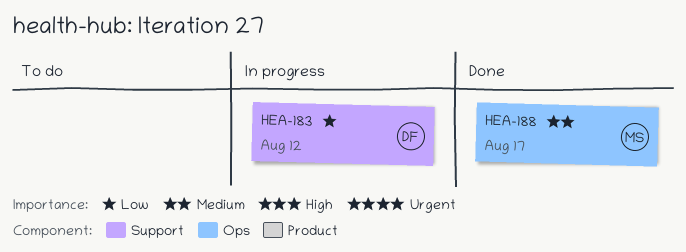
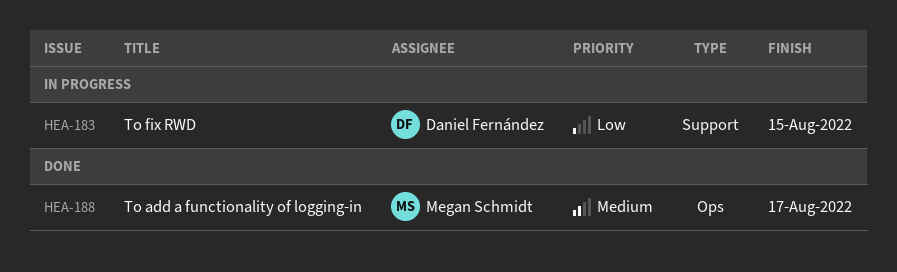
HEA-183, due: Aug 12 -> Aug 15

